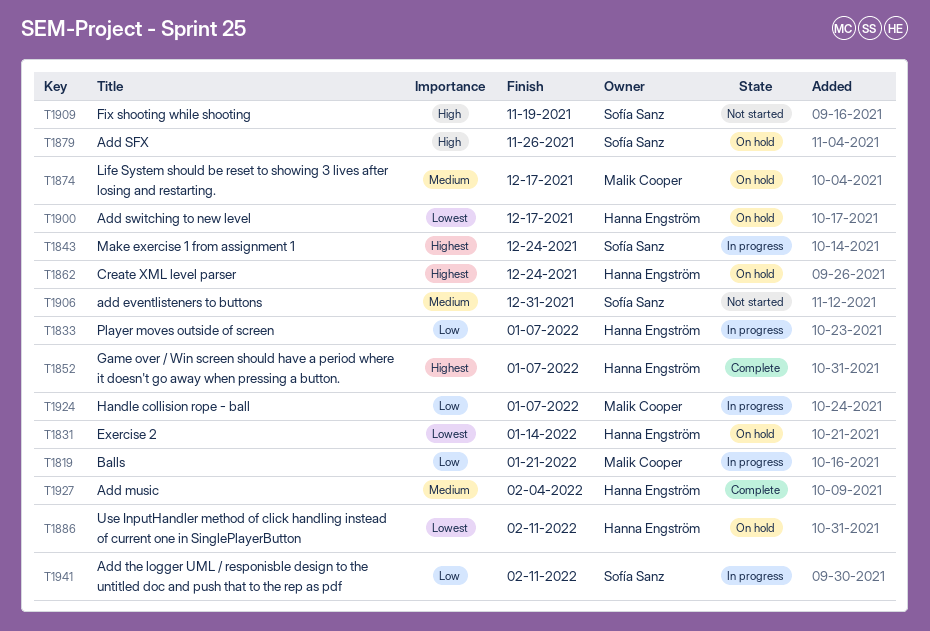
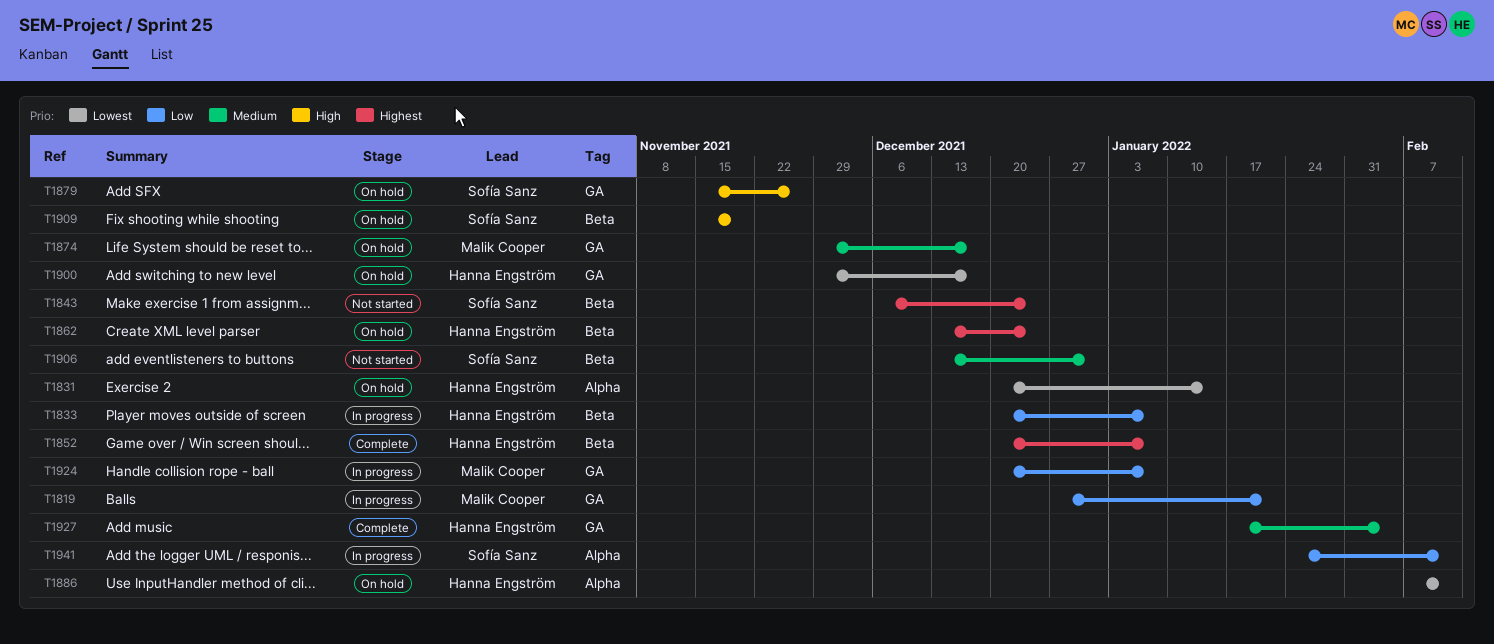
T1843, status: In progress -> Not started
T1909, status: Not started -> On hold

